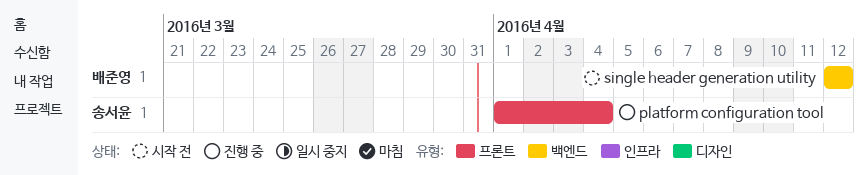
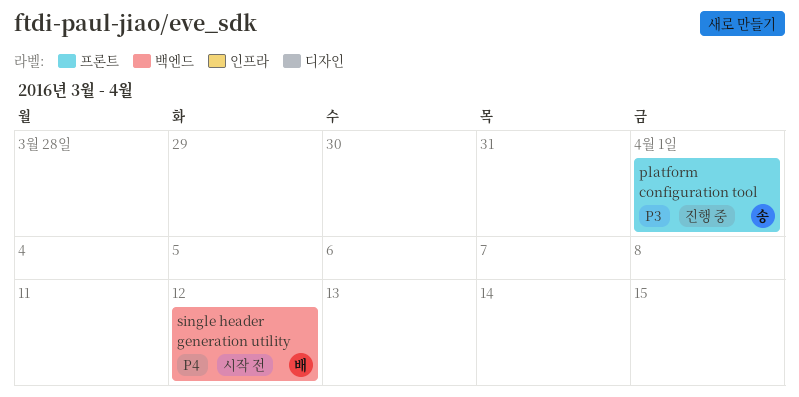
platform configuration tool, due: Apr 4 -> Apr 1

